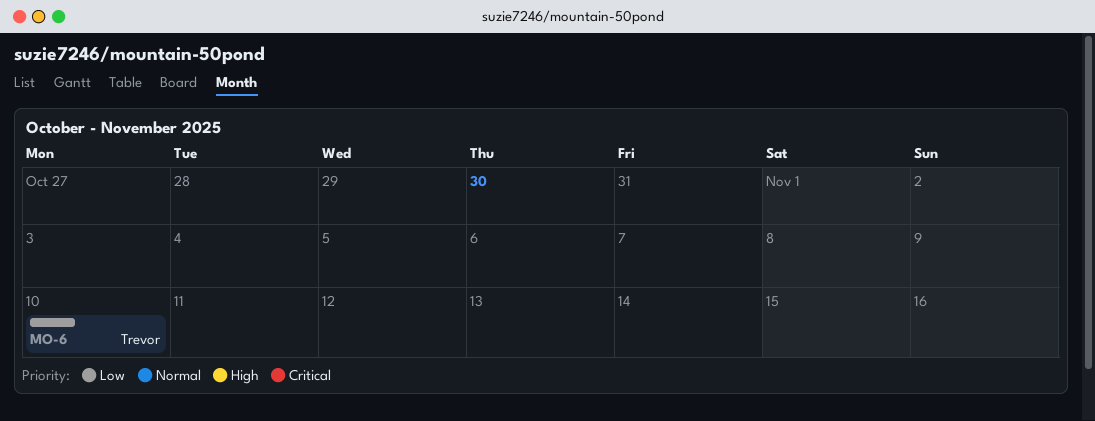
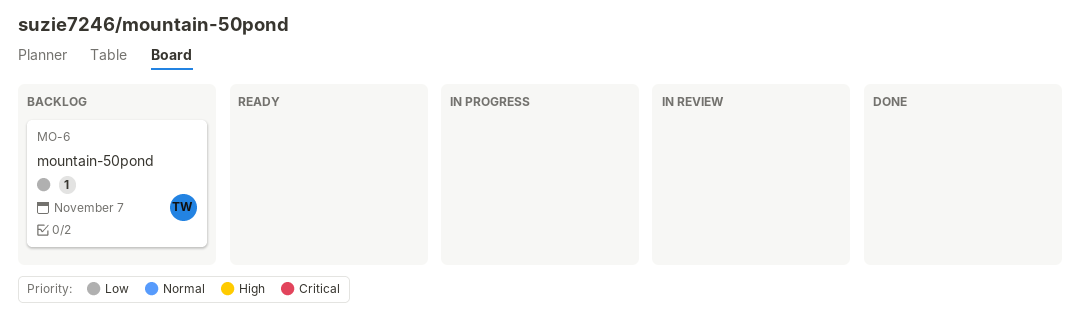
MO-6, due: Nov 10 -> Nov 7

